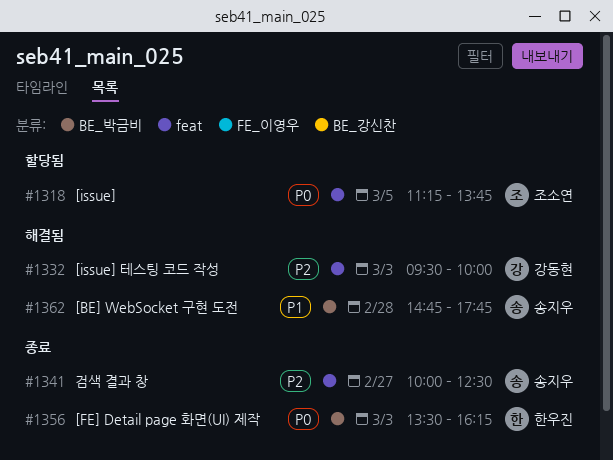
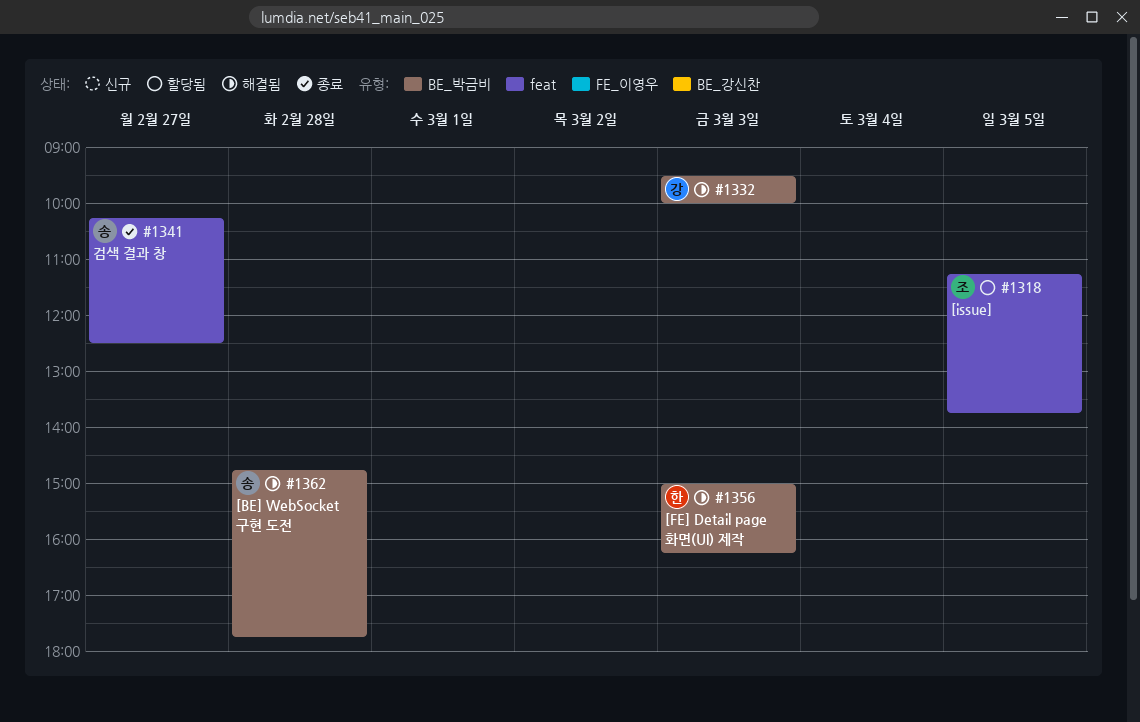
#1332, label: feat -> BE_박금비
#1341, begins: 10:00 -> 10:15
#1356, status: 종료 -> 해결됨
#1356, begins: 13:30 -> 15:00

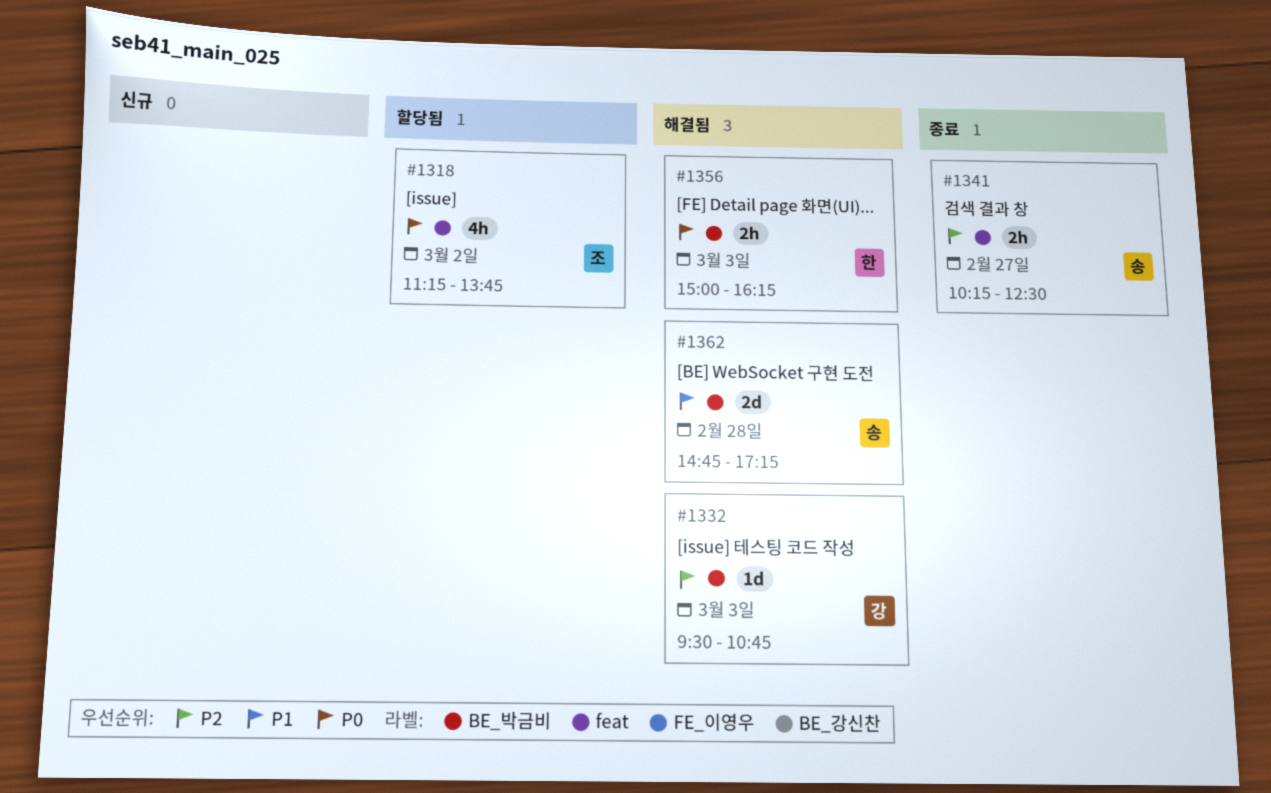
#1318, day: Mar 5 -> Mar 2
#1332, ends: 10:00 -> 10:45
#1362, ends: 17:45 -> 17:15

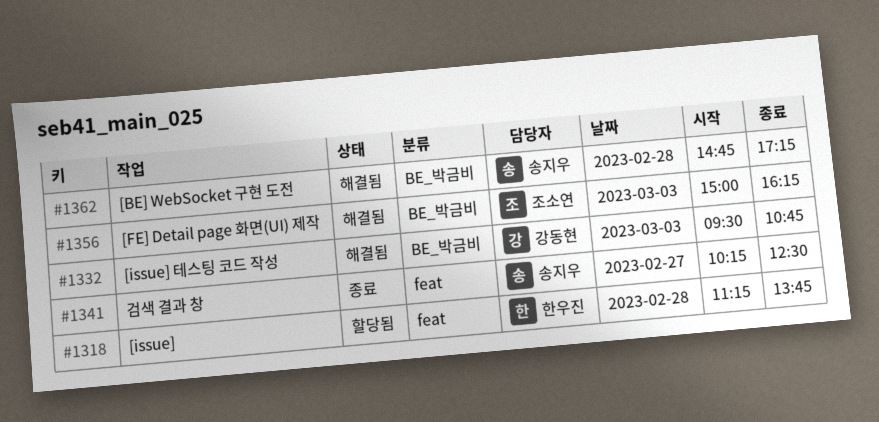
#1318, owner: 조소연 -> 한우진
#1318, day: Mar 2 -> Feb 28
#1356, owner: 한우진 -> 조소연

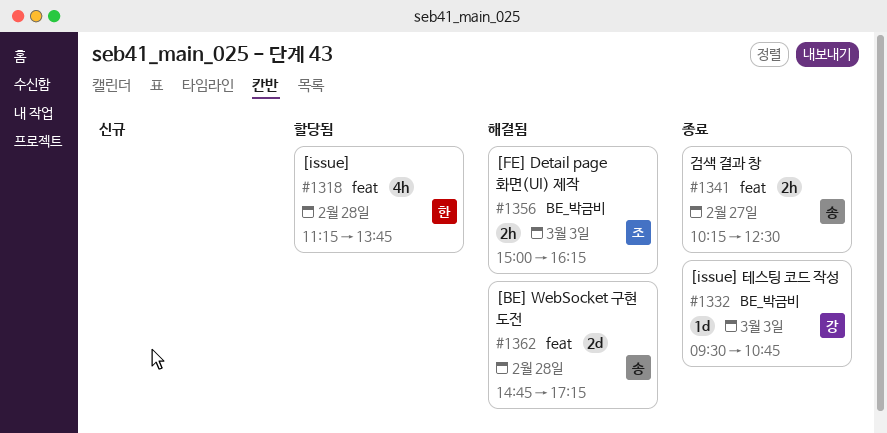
#1332, status: 해결됨 -> 종료
#1362, label: BE_박금비 -> feat

